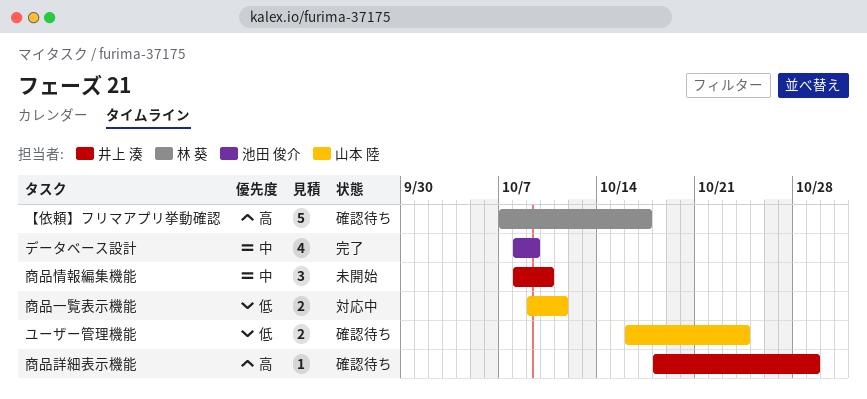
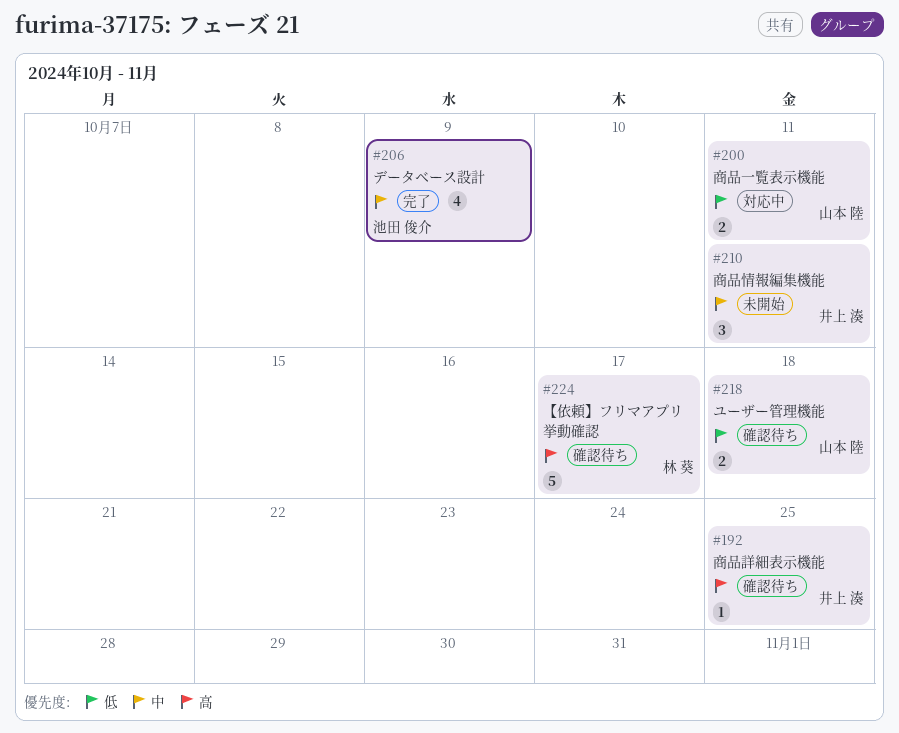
ユーザー管理機能, due: Oct 24 -> Oct 18
商品情報編集機能, due: Oct 10 -> Oct 11
商品詳細表示機能, due: Oct 29 -> Oct 25

